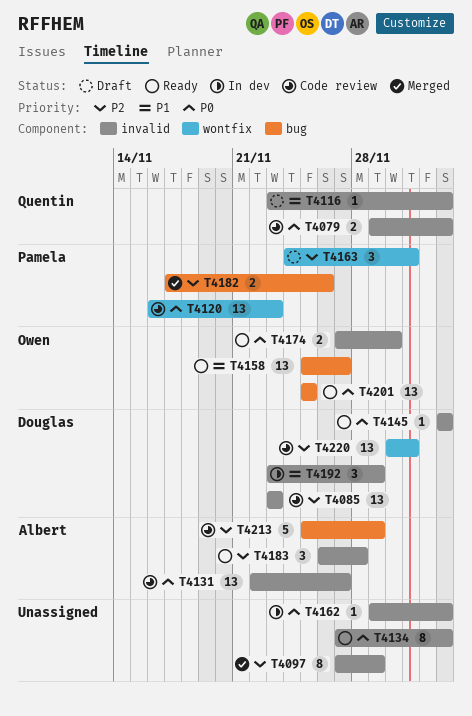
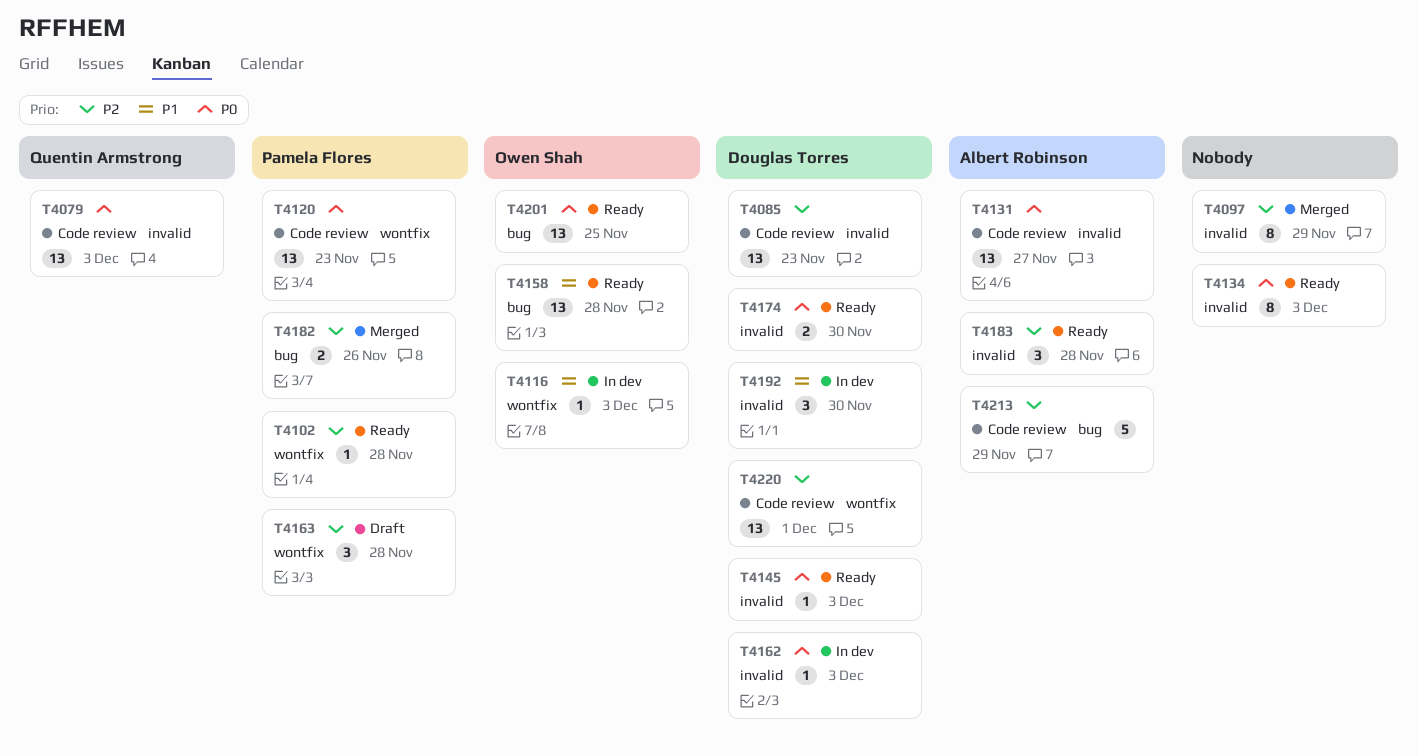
T4079, estimate: 2 -> 13
T4102: none -> present
T4116, status: Draft -> In dev
T4116, owner: Quentin Armstrong -> Owen Shah
T4116, label: invalid -> wontfix
T4158, due: Nov 27 -> Nov 28
T4162, owner: none -> Douglas Torres
T4163, due: Dec 1 -> Nov 28
T4174, owner: Owen Shah -> Douglas Torres
T4192, due: Nov 29 -> Nov 30

